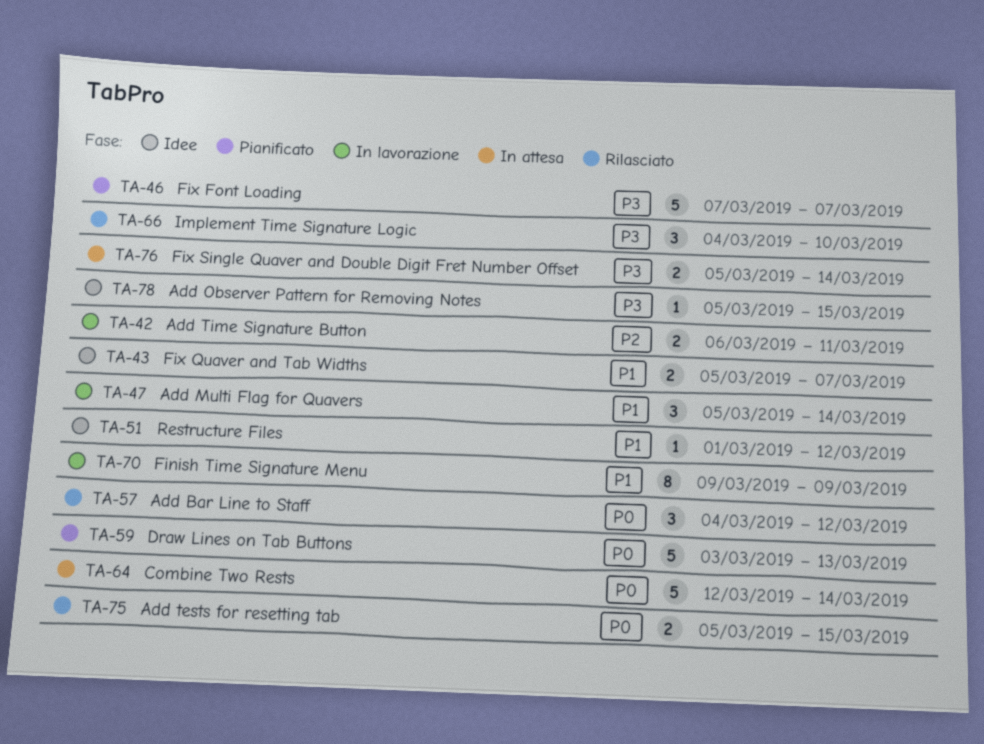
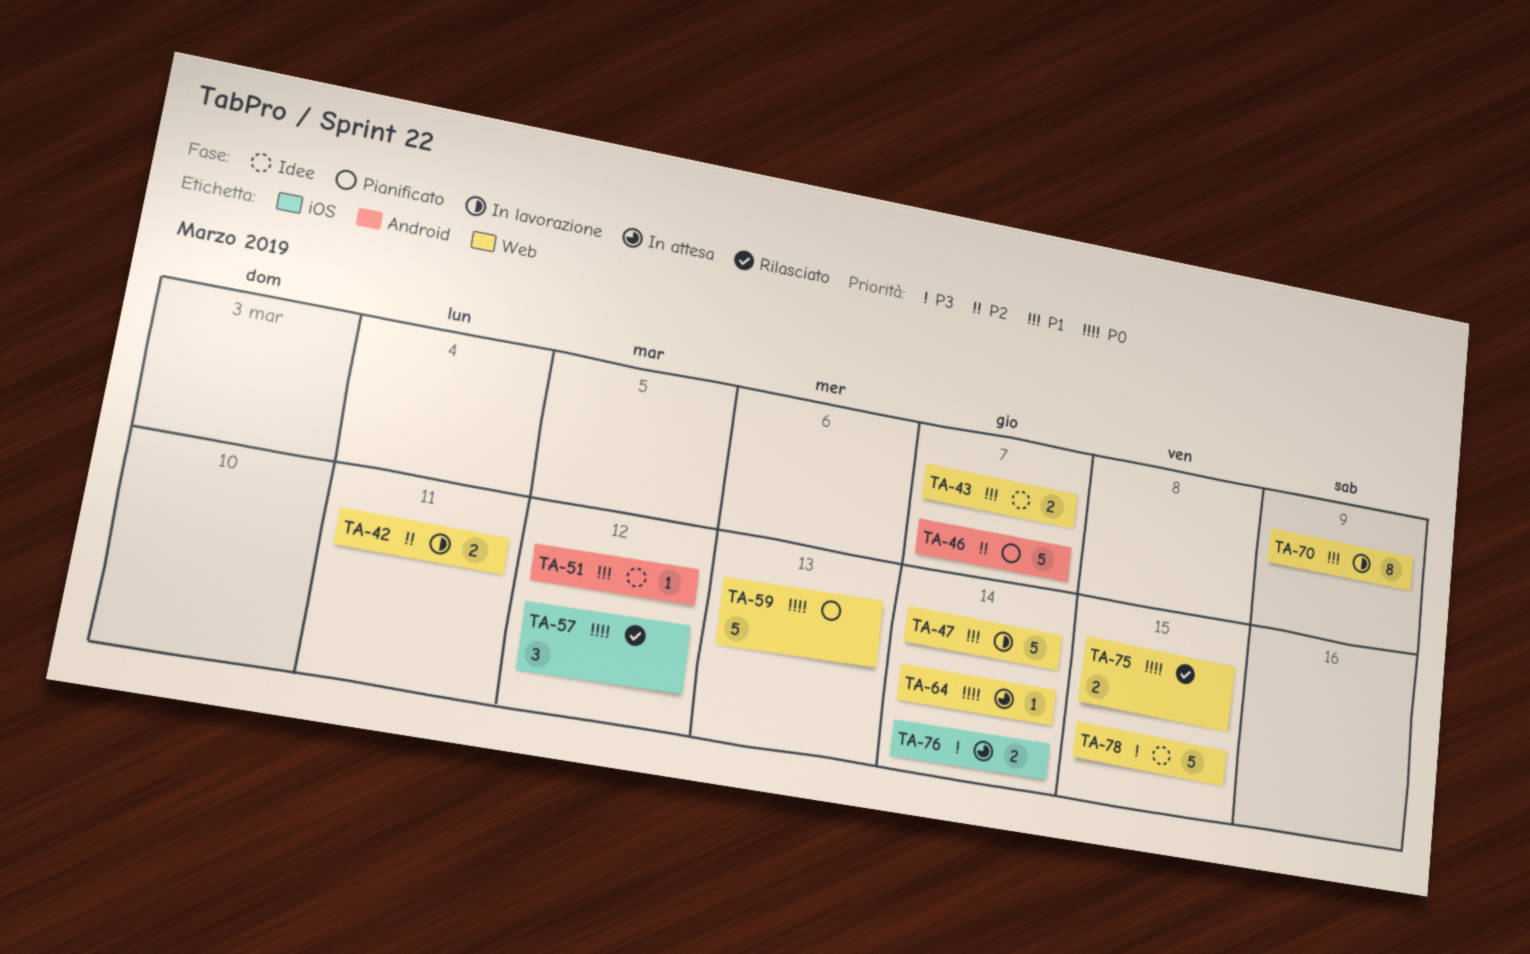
TA-46, priority: P3 -> P2
TA-47, estimate: 3 -> 5
TA-64, estimate: 5 -> 1
TA-66: present -> none
TA-78, estimate: 1 -> 5

